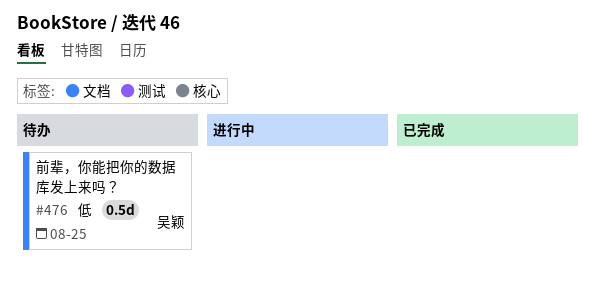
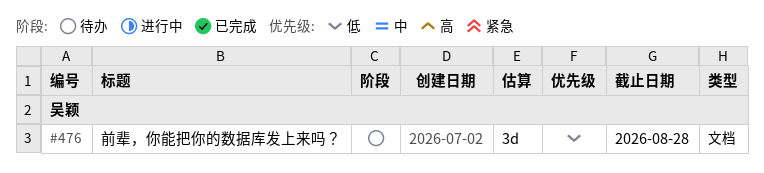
#476, estimate: 0.5d -> 3d
#476, due: Aug 25 -> Aug 28

